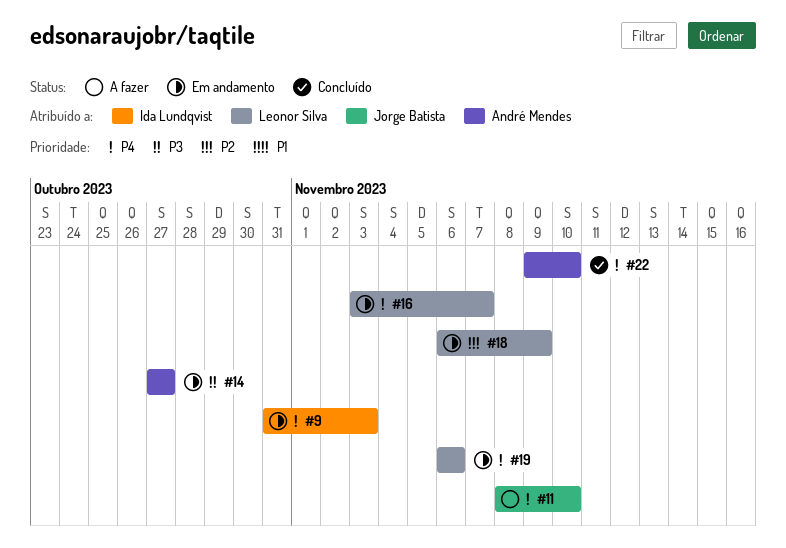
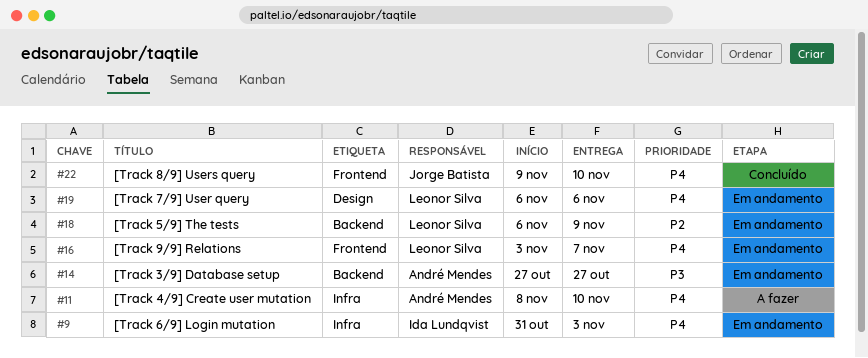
#11, owner: Jorge Batista -> André Mendes
#22, owner: André Mendes -> Jorge Batista

